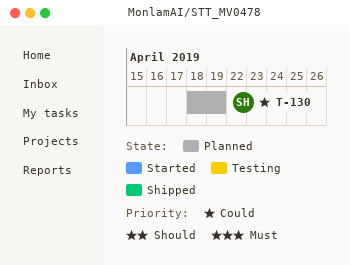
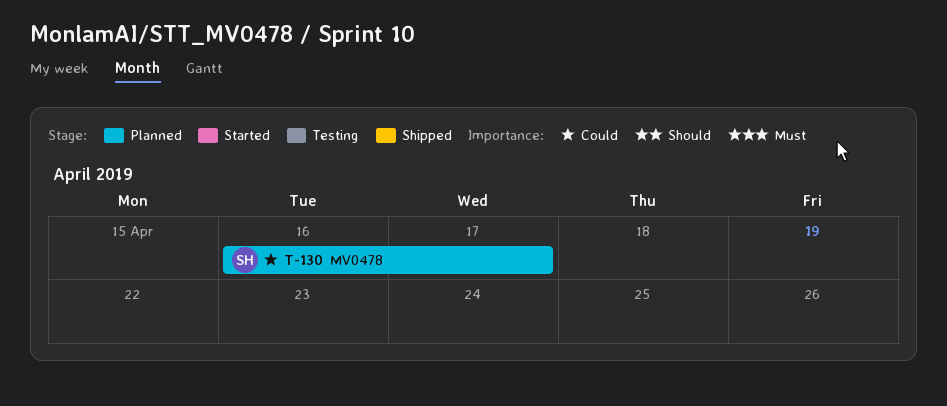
T-130, start: Apr 18 -> Apr 16
T-130, due: Apr 19 -> Apr 17

